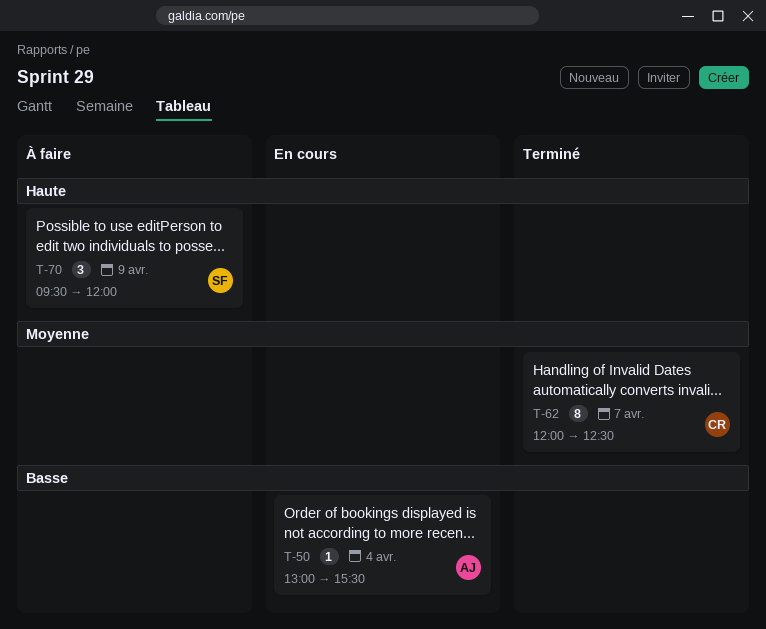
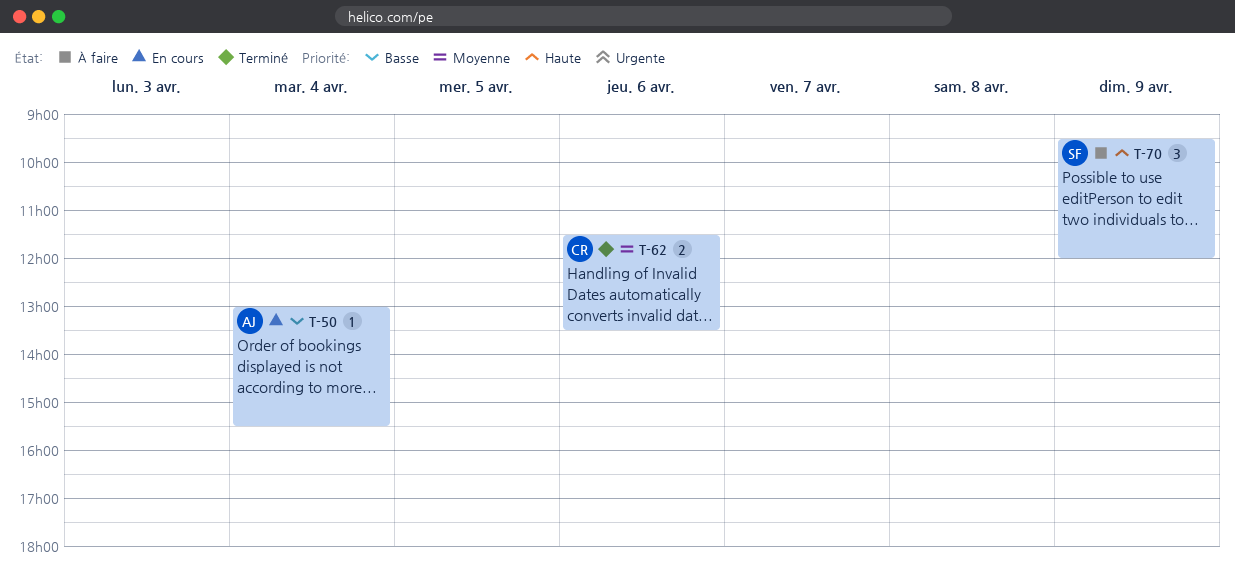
T-62, estimate: 8 -> 2
T-62, day: Apr 7 -> Apr 6
T-62, begins: 12:00 -> 11:30
T-62, ends: 12:30 -> 13:30

